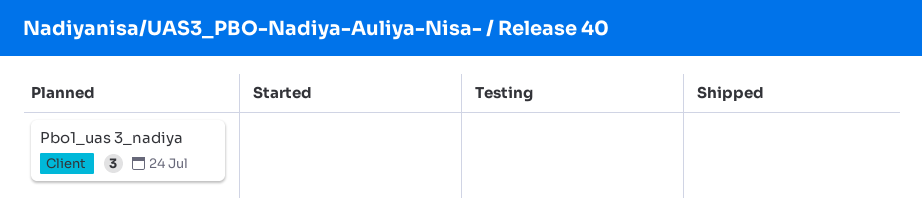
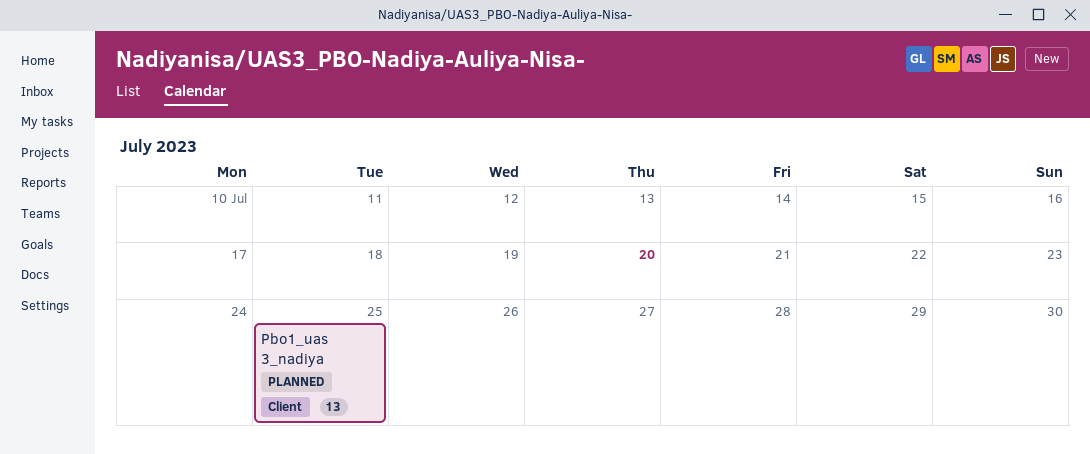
Pbo1_uas 3_nadiya, estimate: 3 -> 13
Pbo1_uas 3_nadiya, due: Jul 24 -> Jul 25

